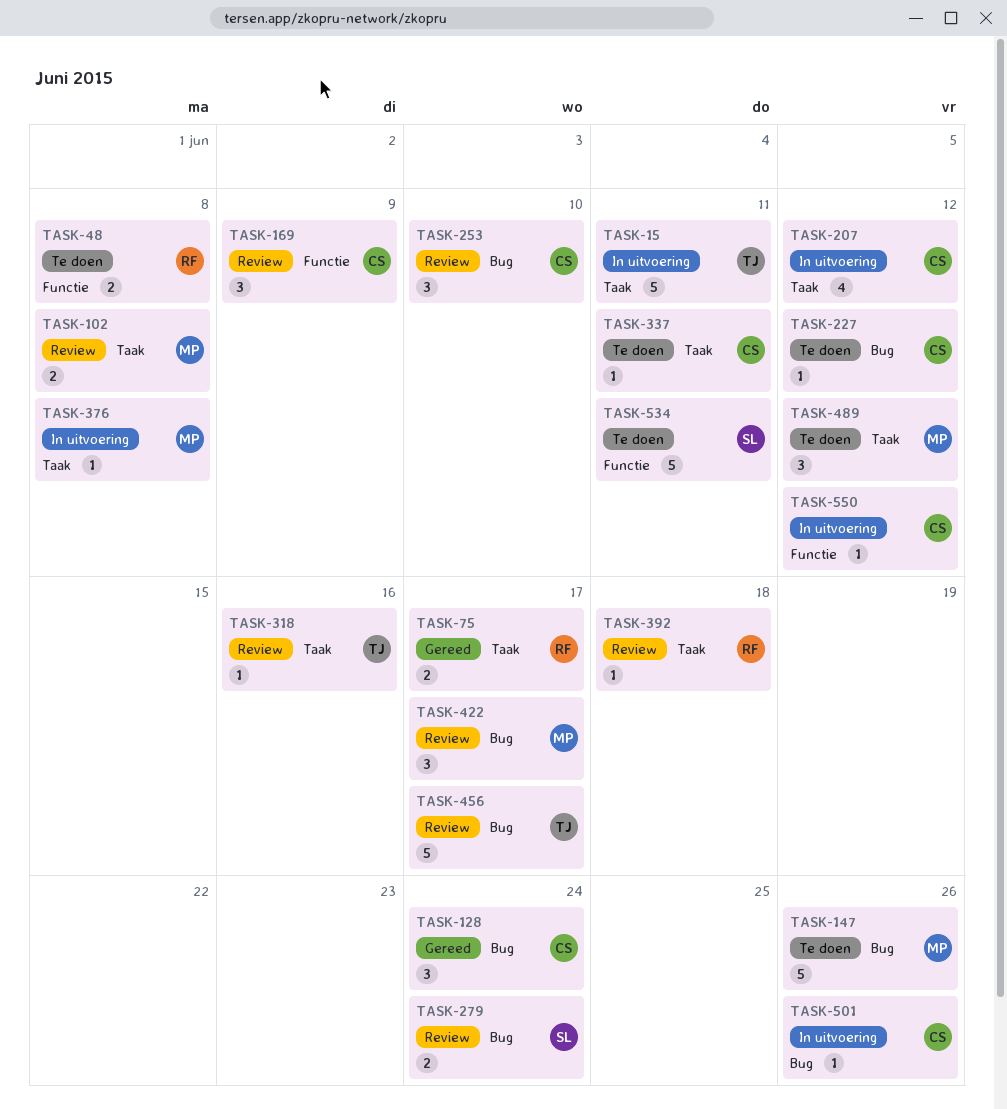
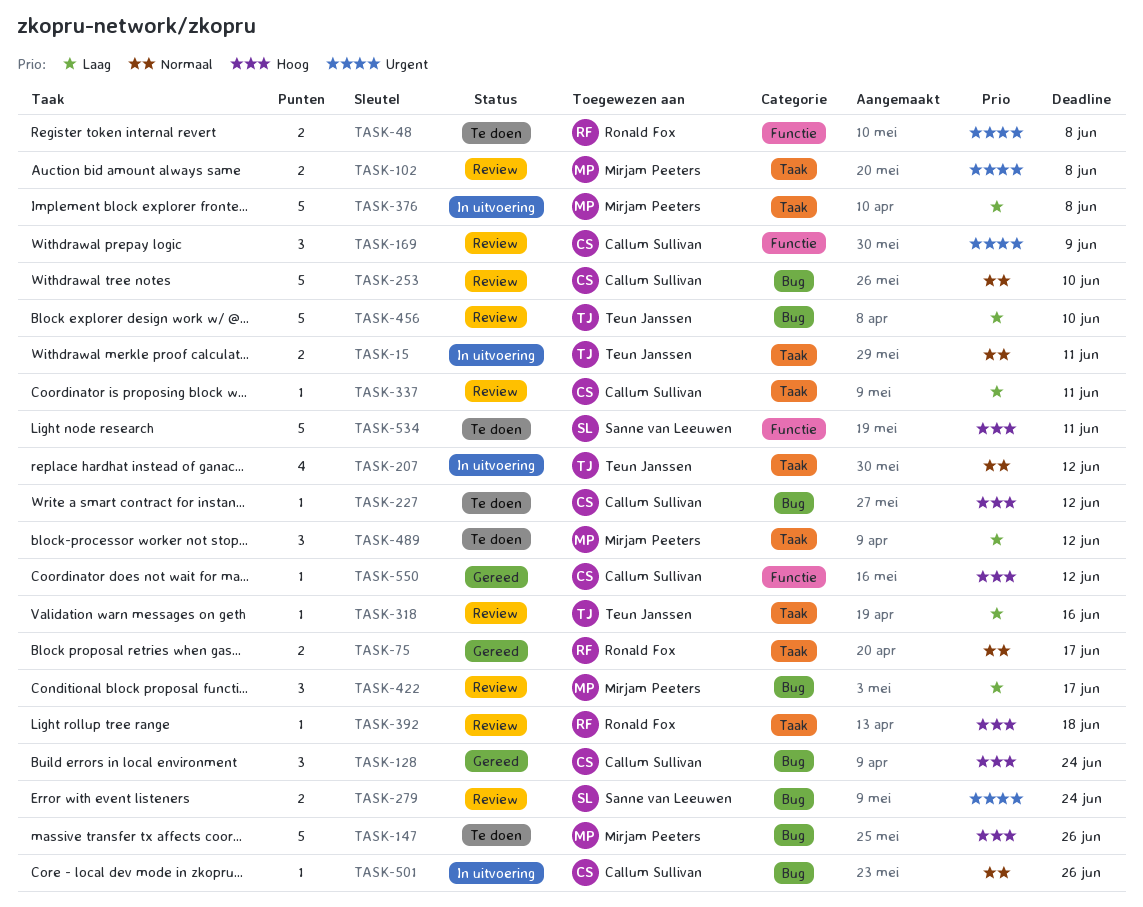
TASK-15, estimate: 5 -> 2
TASK-207, owner: Callum Sullivan -> Teun Janssen
TASK-253, estimate: 3 -> 5
TASK-337, status: Te doen -> Review
TASK-376, estimate: 1 -> 5
TASK-456, due: Jun 17 -> Jun 10
TASK-550, status: In uitvoering -> Gereed

